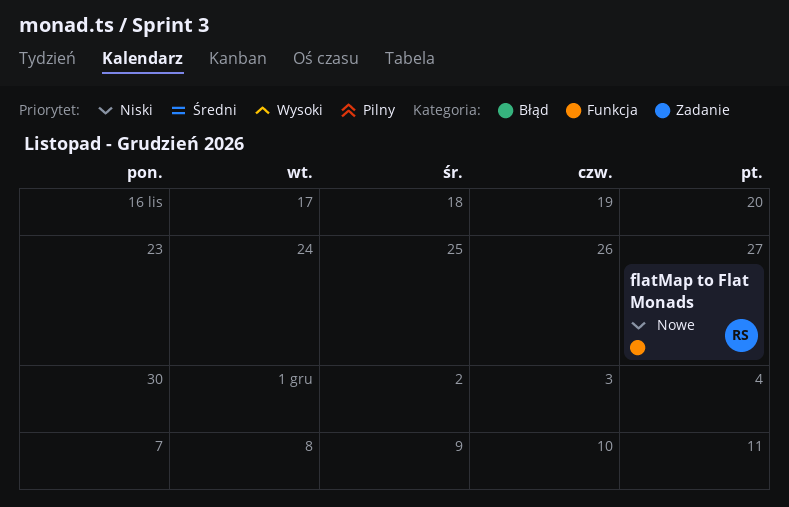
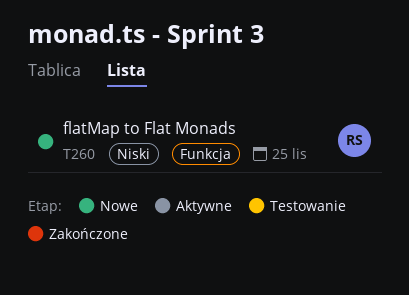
flatMap to Flat Monads, due: Nov 27 -> Nov 25

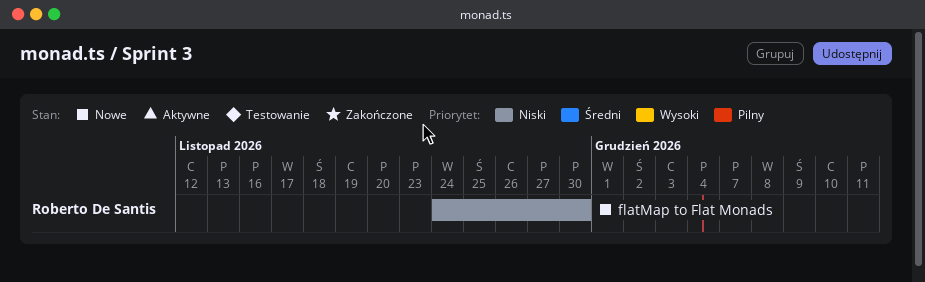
flatMap to Flat Monads, due: Nov 25 -> Nov 30

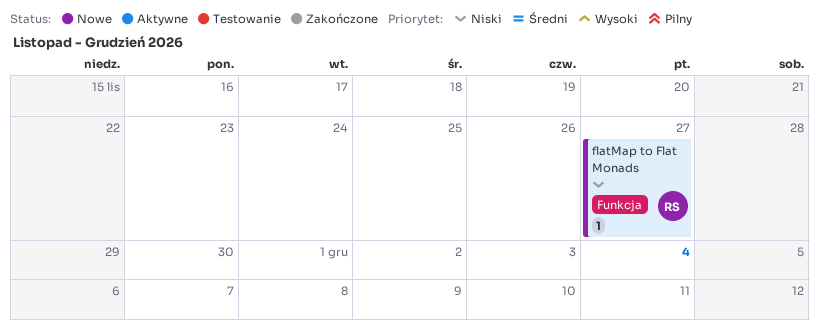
flatMap to Flat Monads, due: Nov 30 -> Nov 27

